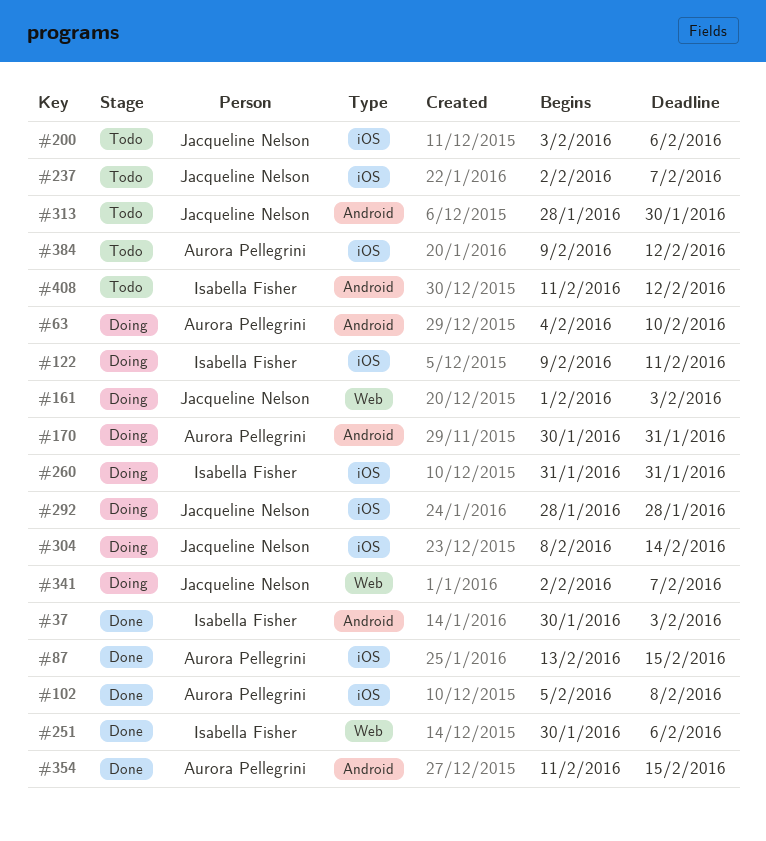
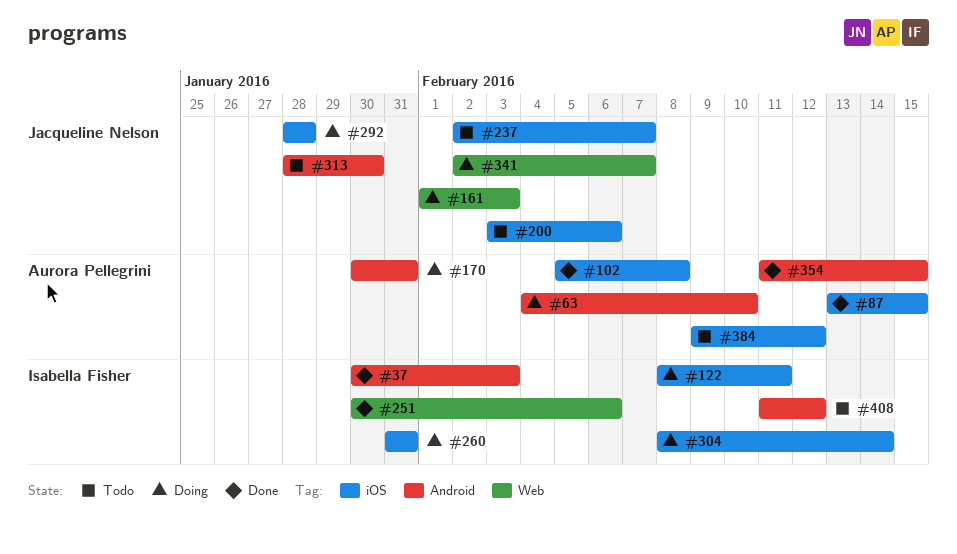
#122, start: Feb 9 -> Feb 8
#304, owner: Jacqueline Nelson -> Isabella Fisher

